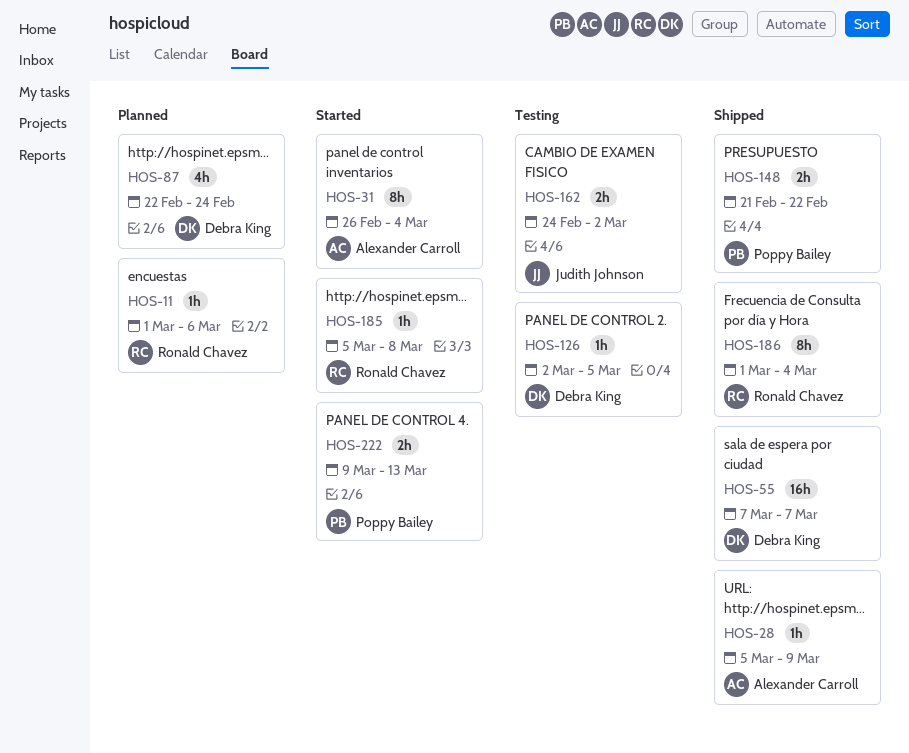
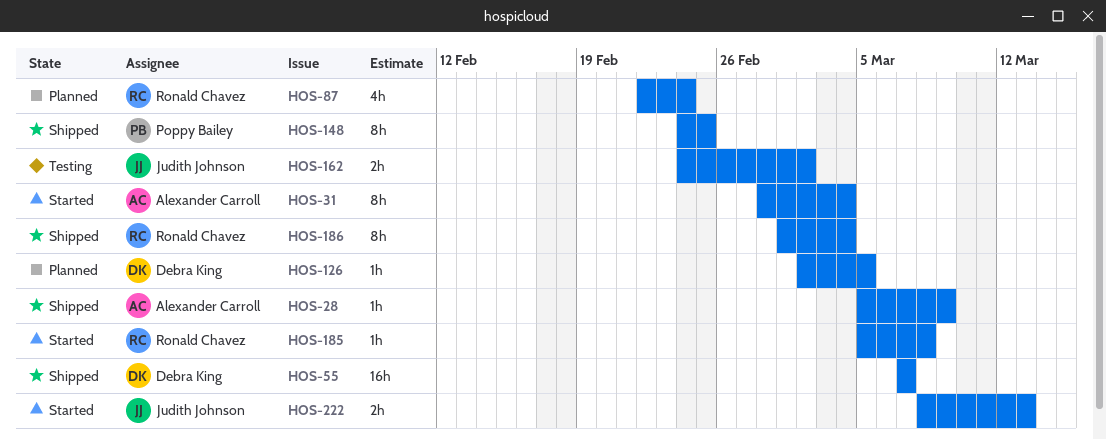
HOS-11: present -> none
HOS-31, start: Feb 26 -> Feb 28
HOS-87, owner: Debra King -> Ronald Chavez
HOS-126, status: Testing -> Planned
HOS-148, estimate: 2h -> 8h
HOS-148, start: Feb 21 -> Feb 24
HOS-148, due: Feb 22 -> Feb 25
HOS-222, owner: Poppy Bailey -> Judith Johnson
HOS-222, start: Mar 9 -> Mar 8

